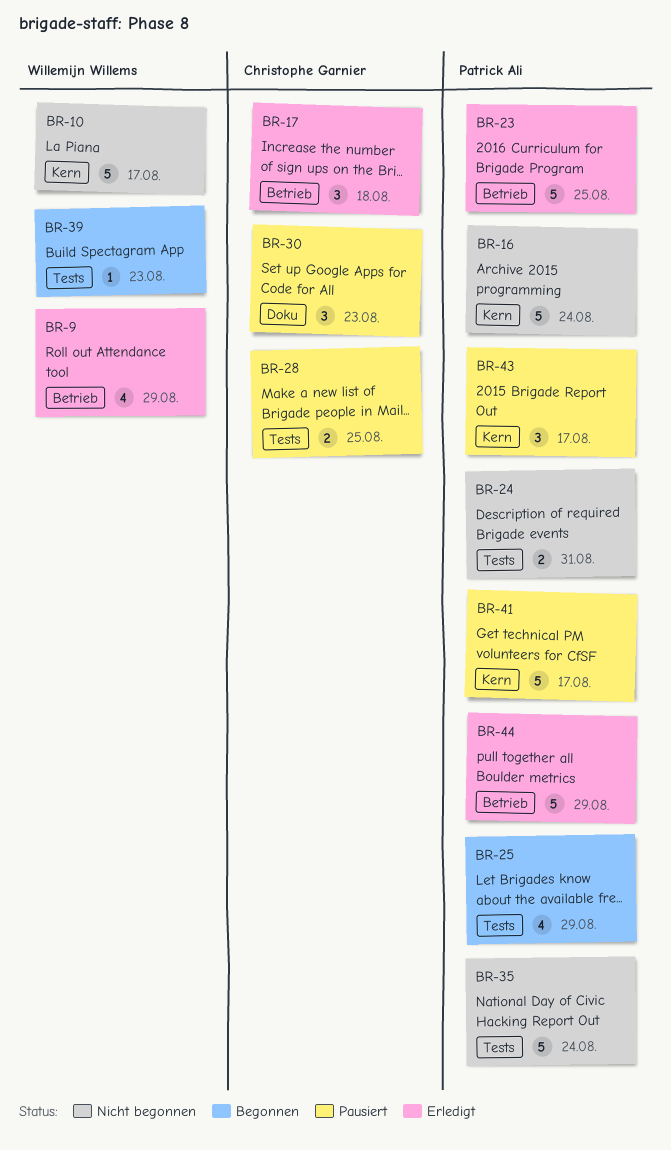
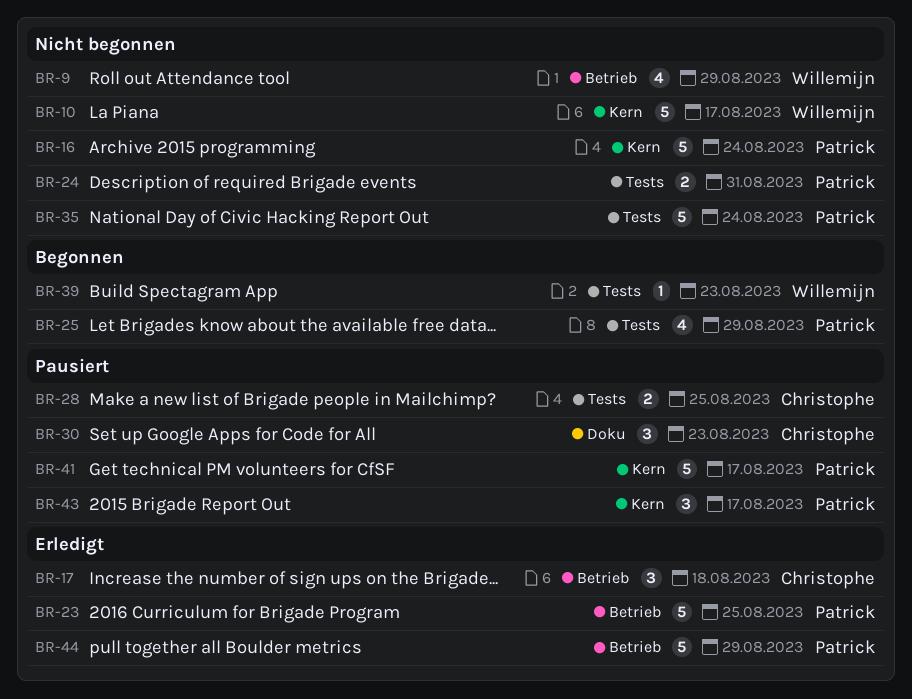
BR-9, status: Erledigt -> Nicht begonnen

